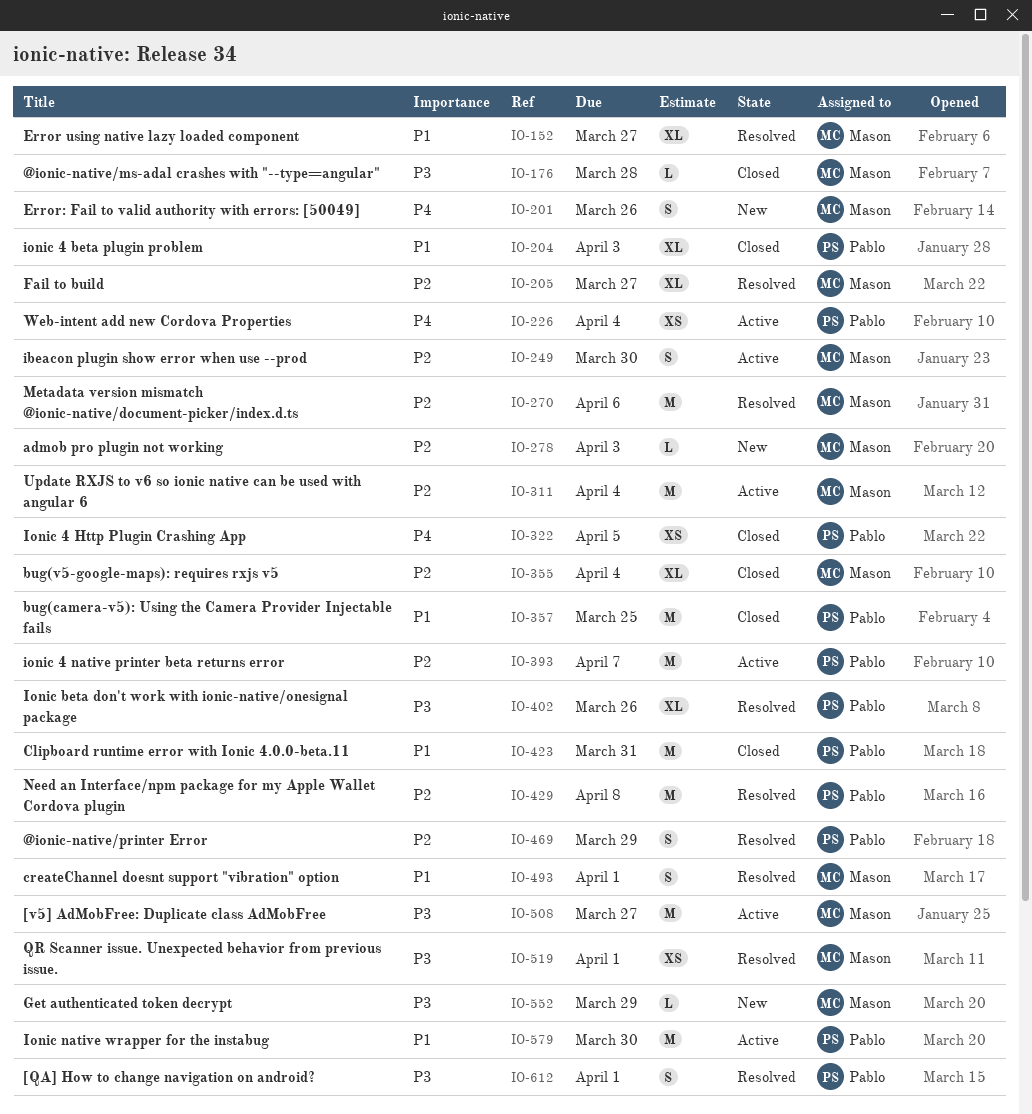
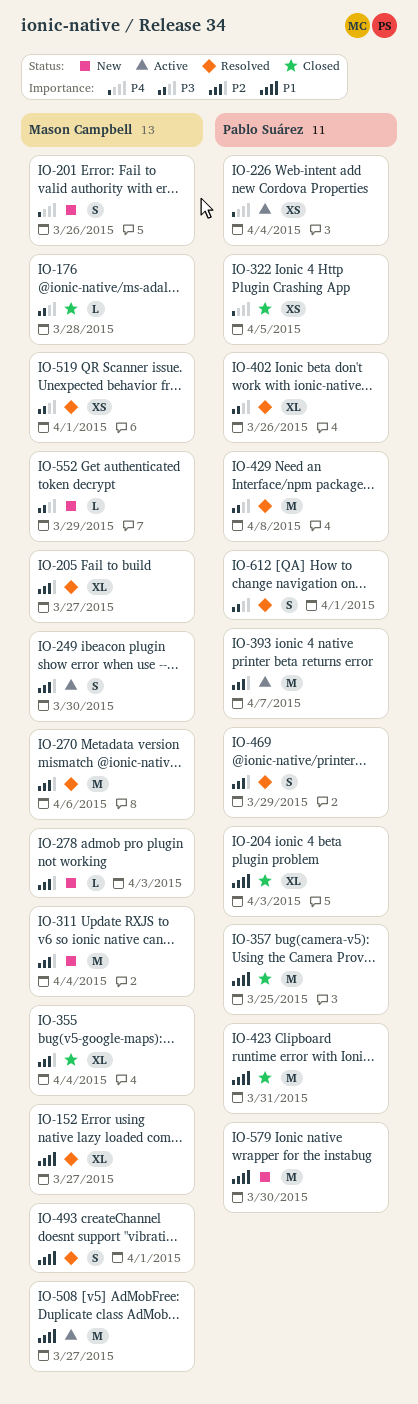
IO-311, status: Active -> New
IO-429, priority: P2 -> P3
IO-508, priority: P3 -> P1
IO-579, status: Active -> New

